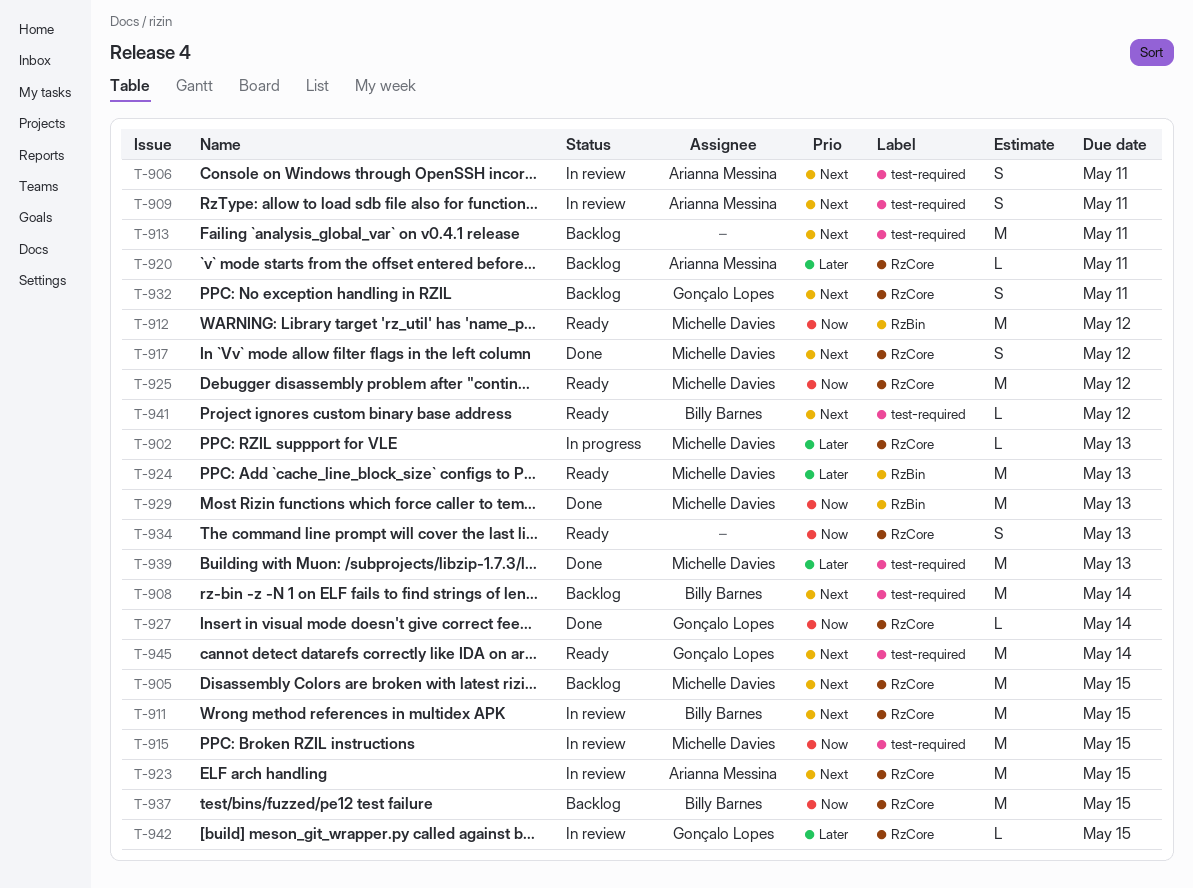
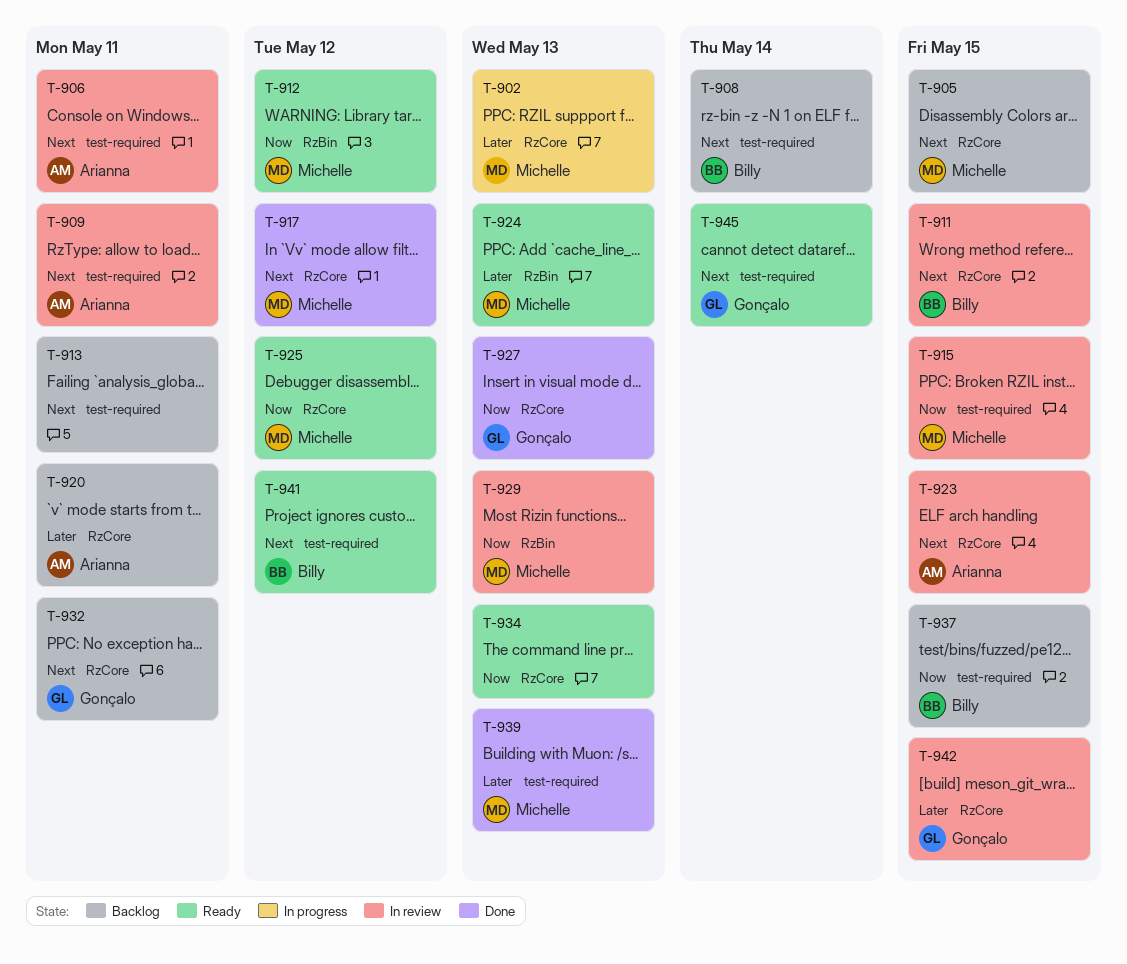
T-927, due: May 14 -> May 13
T-929, status: Done -> In review
T-937, label: RzCore -> test-required

